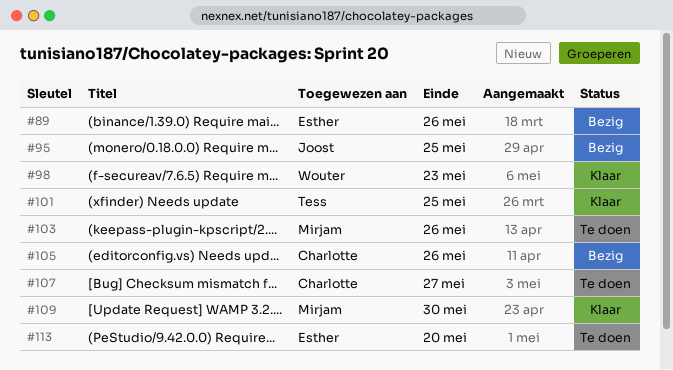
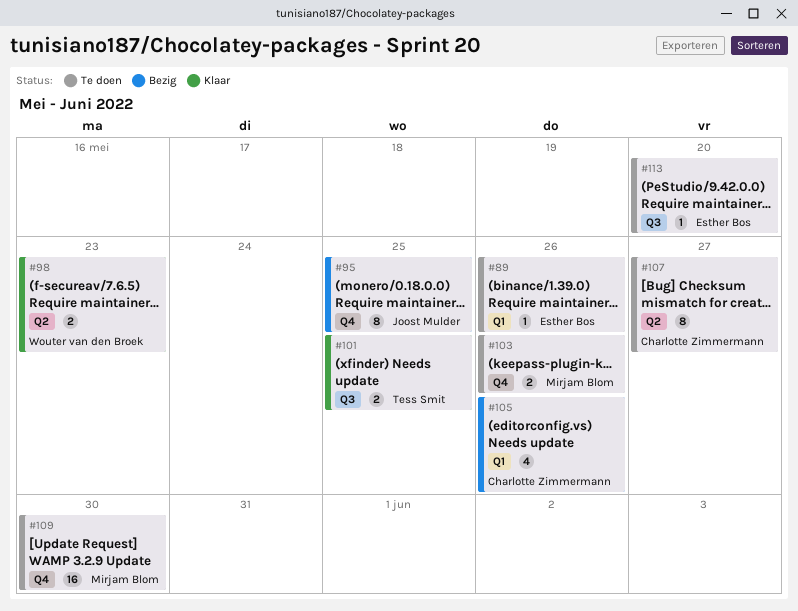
#89, status: Bezig -> Te doen
#109, status: Klaar -> Te doen

